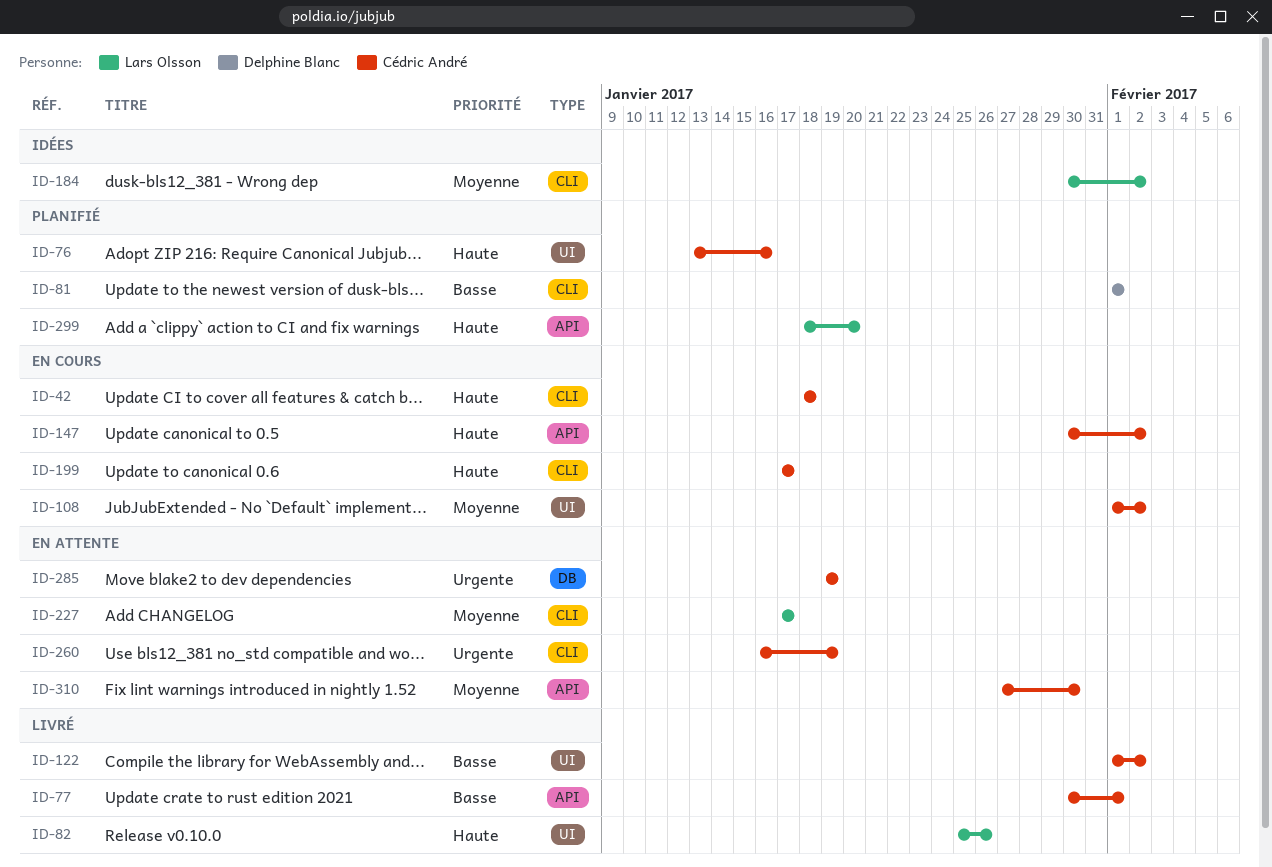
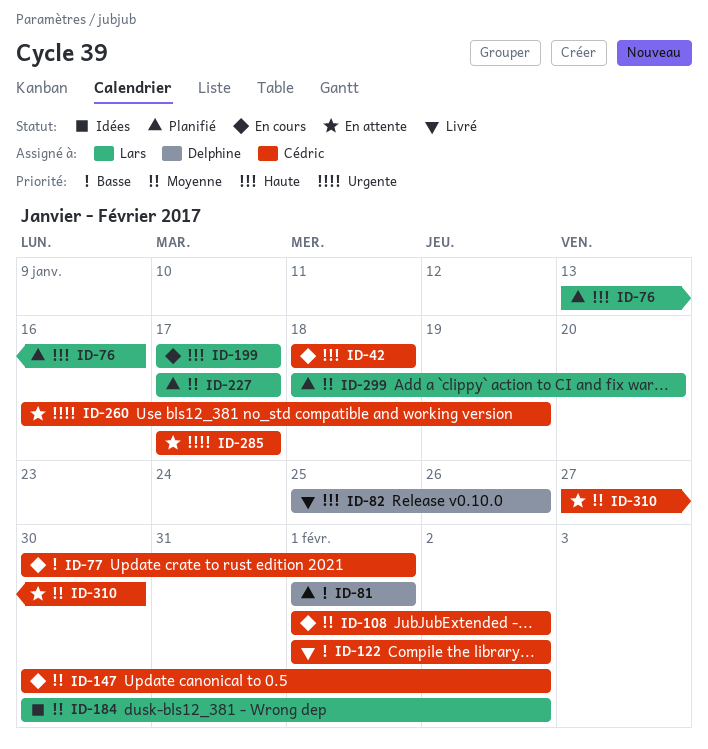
ID-76, owner: Cédric André -> Lars Olsson
ID-77, status: Livré -> En cours
ID-82, owner: Lars Olsson -> Delphine Blanc
ID-147, priority: Haute -> Moyenne
ID-199, owner: Cédric André -> Lars Olsson
ID-227, status: En attente -> Planifié
ID-285, start: Jan 19 -> Jan 17
ID-285, due: Jan 19 -> Jan 17
ID-299, priority: Haute -> Moyenne

